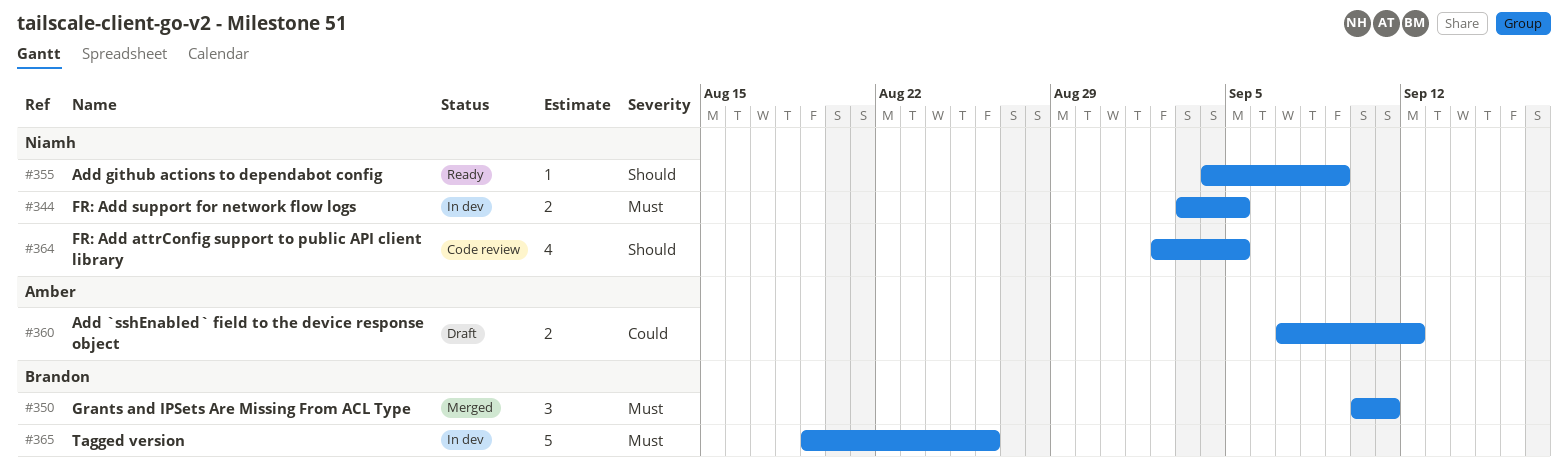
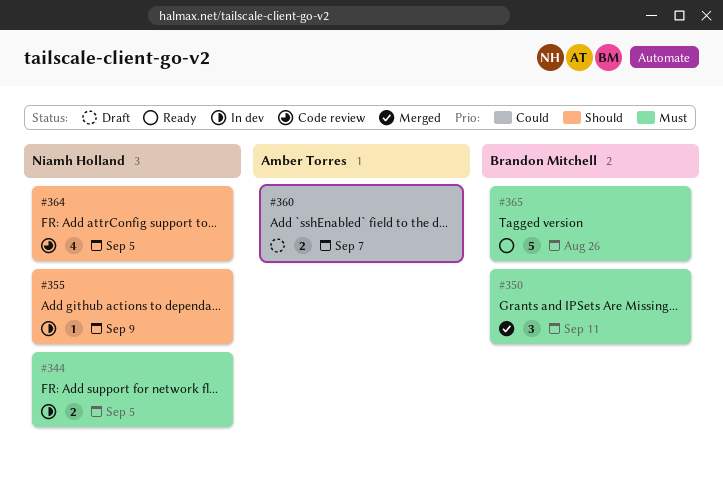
#355, status: Ready -> In dev
#360, due: Sep 12 -> Sep 7
#365, status: In dev -> Ready

